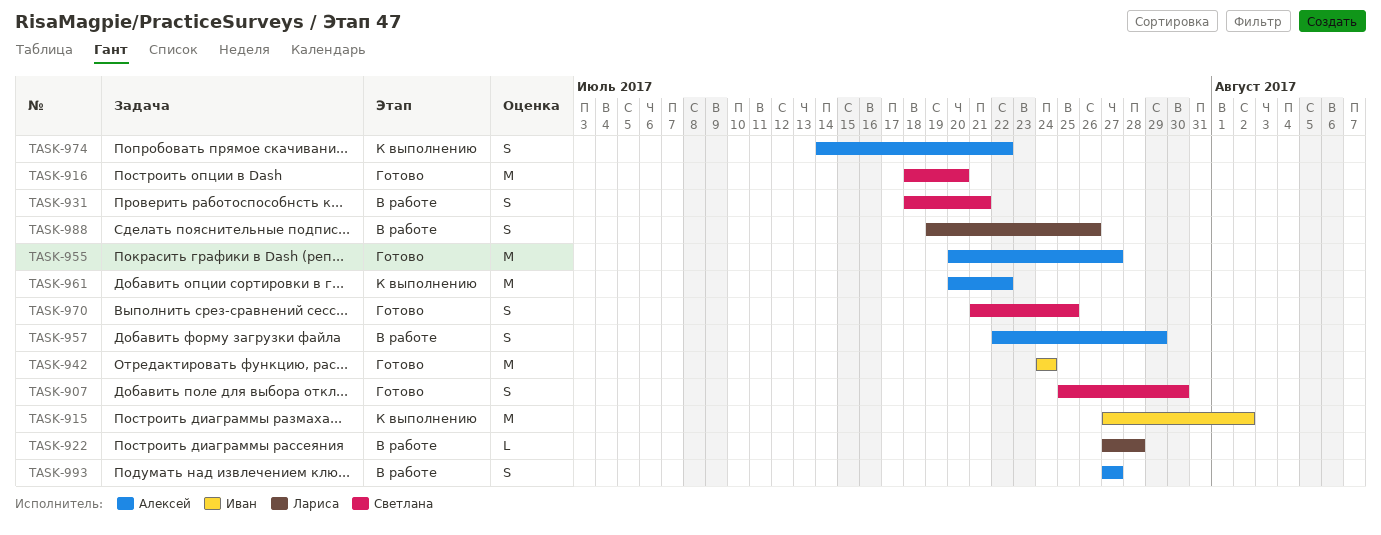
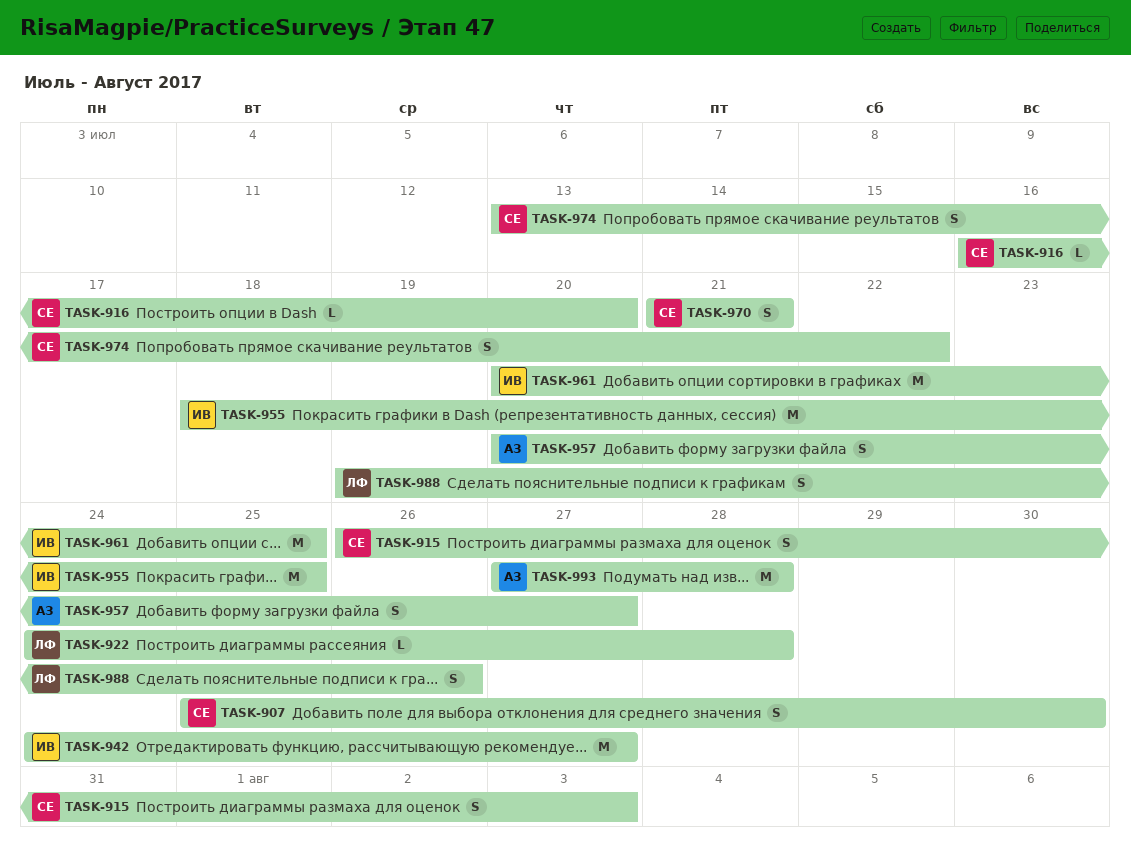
TASK-915, owner: Иван -> Светлана
TASK-915, estimate: M -> S
TASK-915, start: Jul 27 -> Jul 26
TASK-915, due: Aug 2 -> Aug 3
TASK-916, estimate: M -> L
TASK-916, start: Jul 18 -> Jul 16
TASK-922, start: Jul 27 -> Jul 24
TASK-931: present -> none
TASK-942, due: Jul 24 -> Jul 27
TASK-955, owner: Алексей -> Иван
TASK-955, start: Jul 20 -> Jul 18
TASK-955, due: Jul 27 -> Jul 25
TASK-957, start: Jul 22 -> Jul 20
TASK-957, due: Jul 29 -> Jul 27
TASK-961, owner: Алексей -> Иван
TASK-961, due: Jul 22 -> Jul 25
TASK-970, due: Jul 25 -> Jul 21
TASK-974, owner: Алексей -> Светлана
TASK-974, start: Jul 14 -> Jul 13
TASK-993, estimate: S -> M
TASK-993, due: Jul 27 -> Jul 28

